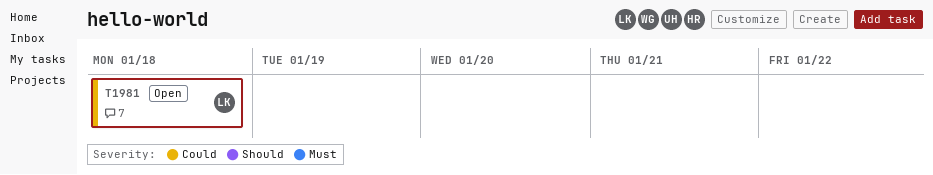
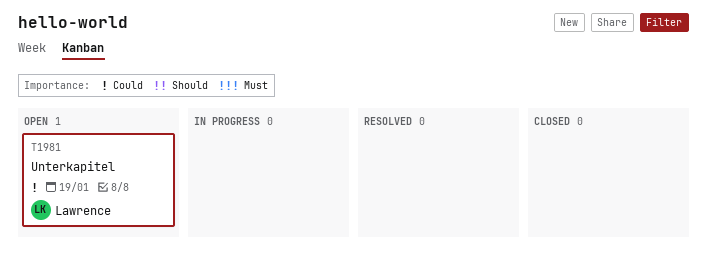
T1981, due: Jan 18 -> Jan 19

